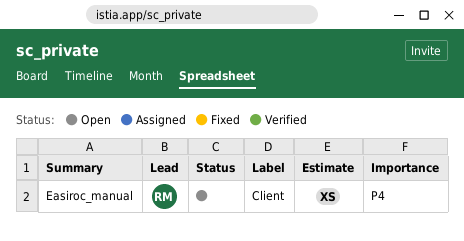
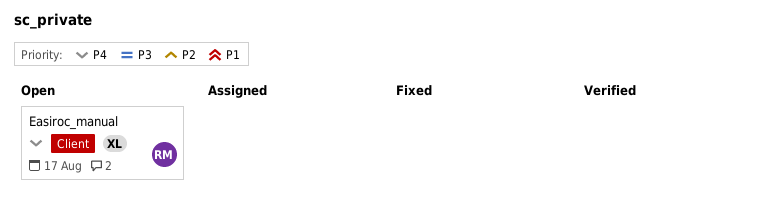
Easiroc_manual, estimate: XS -> XL

